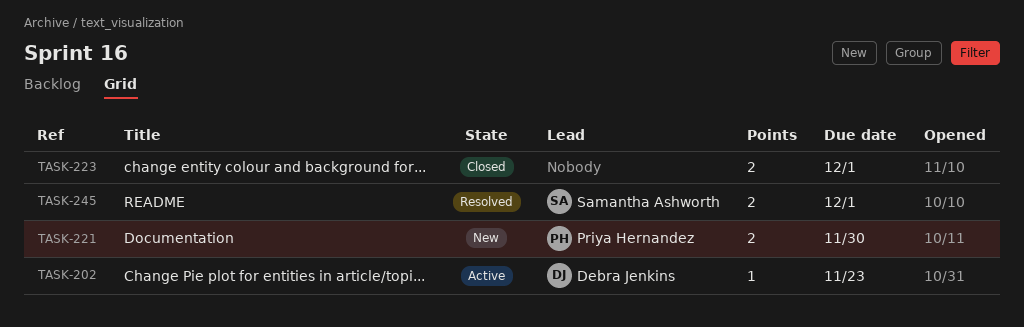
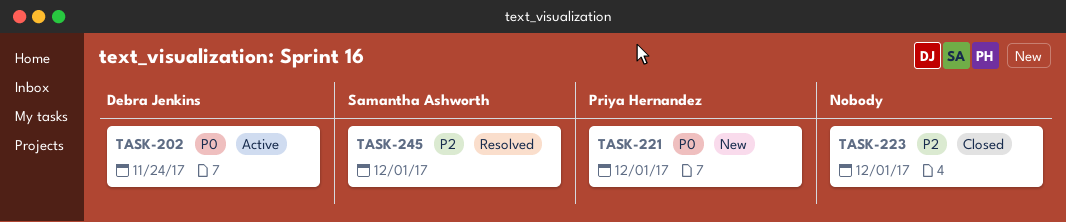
TASK-202, due: Nov 23 -> Nov 24
TASK-221, due: Nov 30 -> Dec 1

